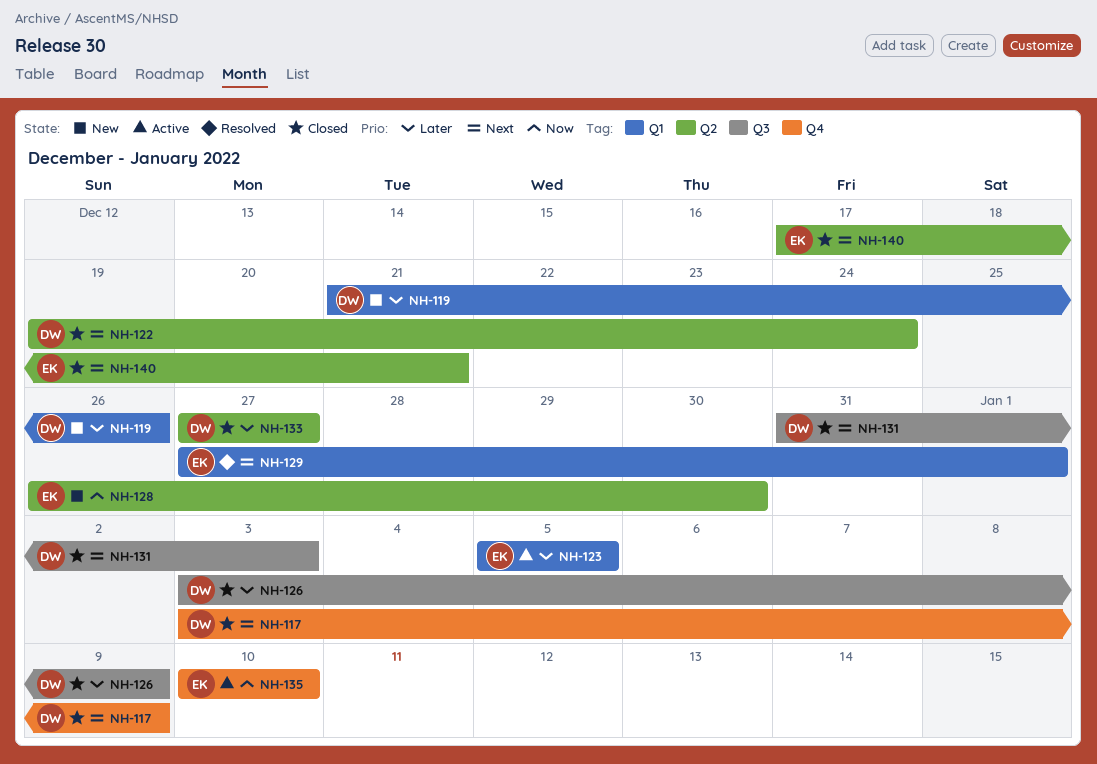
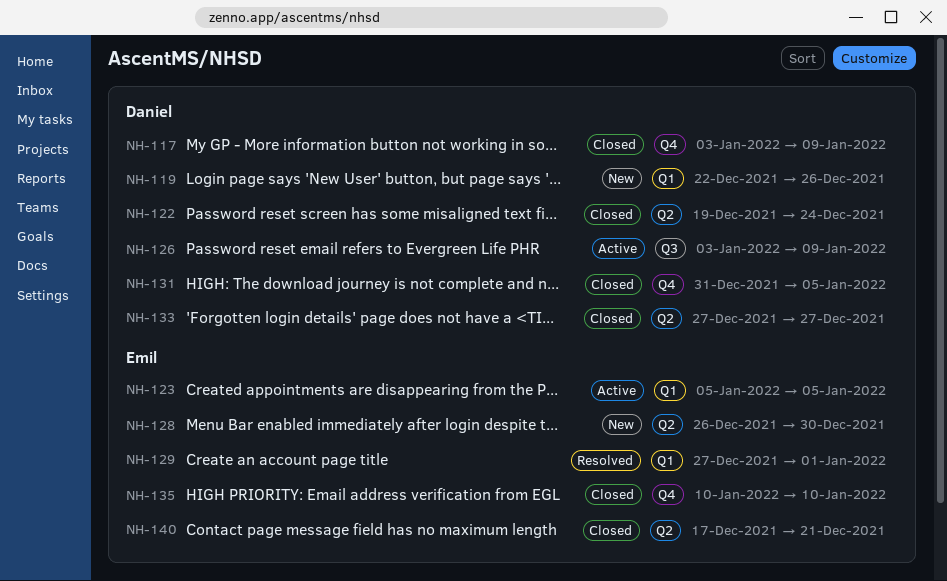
NH-119, start: Dec 21 -> Dec 22
NH-126, status: Closed -> Active
NH-131, label: Q3 -> Q4
NH-131, due: Jan 3 -> Jan 5
NH-135, status: Active -> Closed

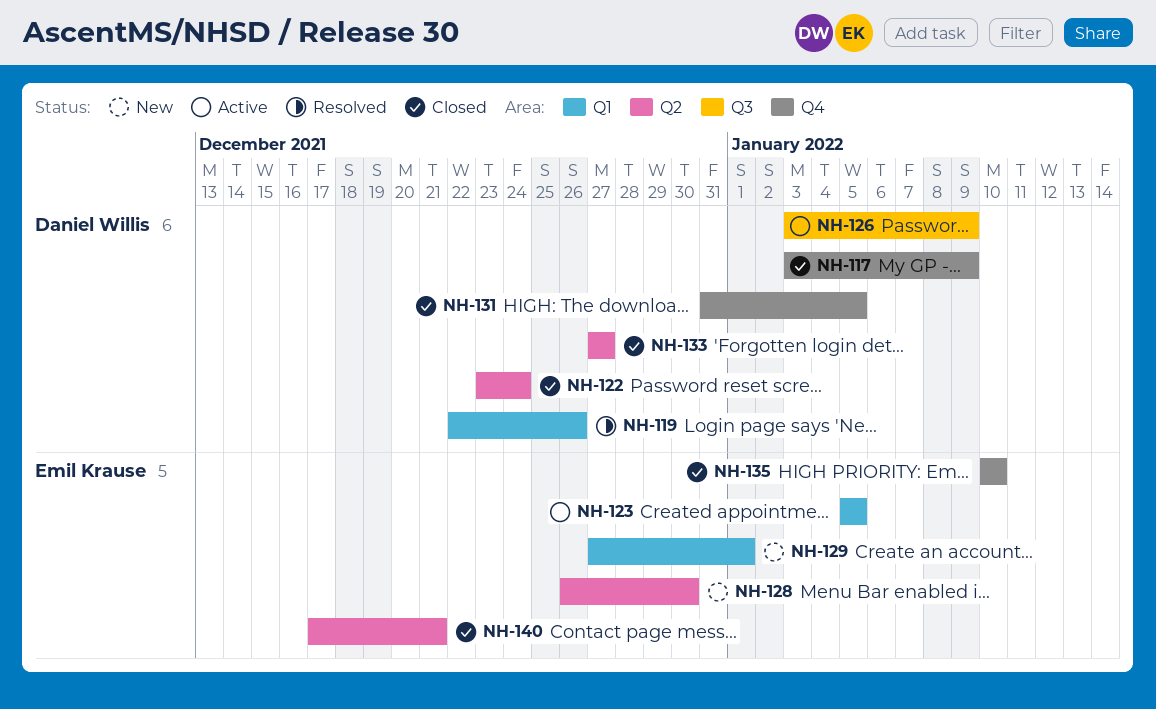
NH-119, status: New -> Resolved
NH-122, start: Dec 19 -> Dec 23
NH-129, status: Resolved -> New

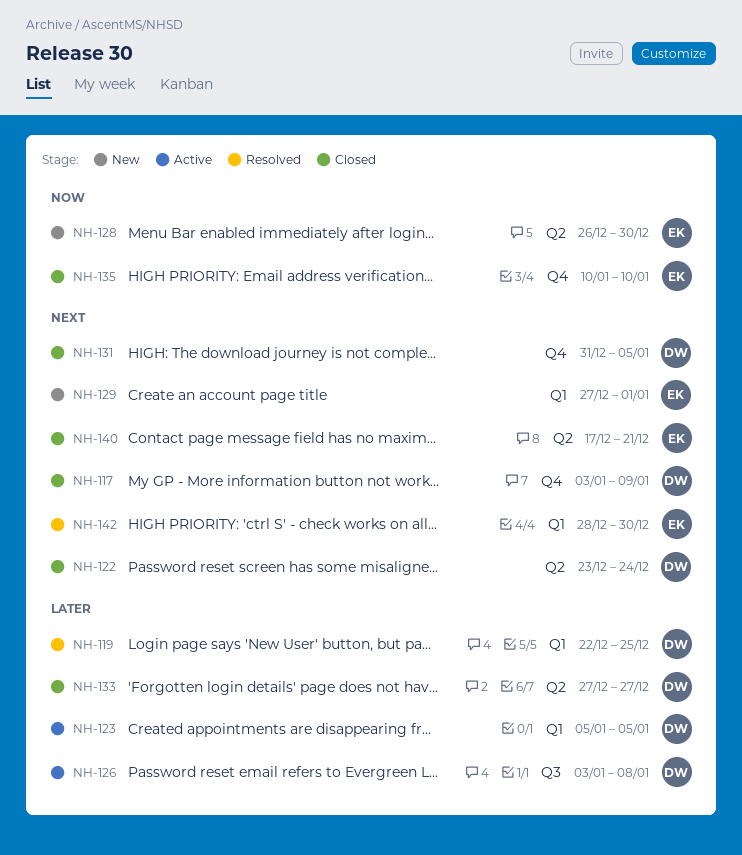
NH-119, due: Dec 26 -> Dec 25
NH-123, owner: Emil Krause -> Daniel Willis
NH-126, due: Jan 9 -> Jan 8
NH-142: none -> present

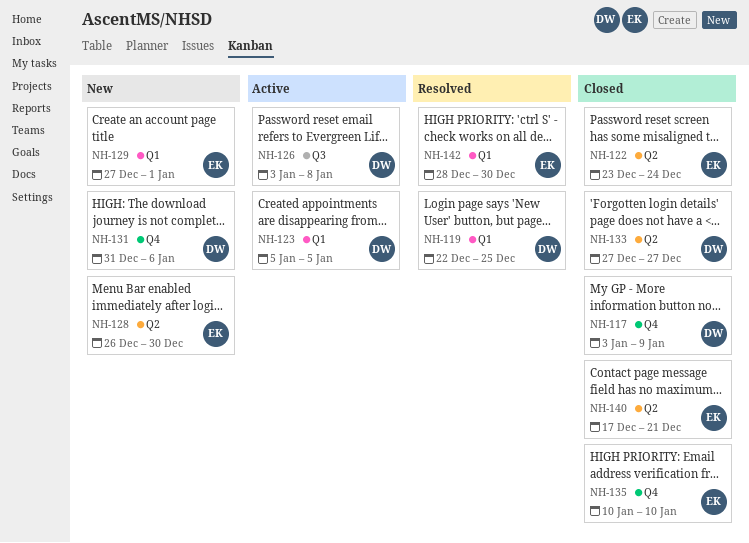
NH-122, owner: DW -> EK
NH-131, status: Closed -> New
NH-131, due: Jan 5 -> Jan 6

